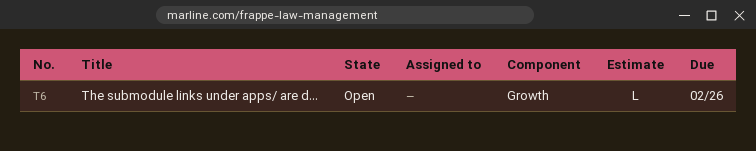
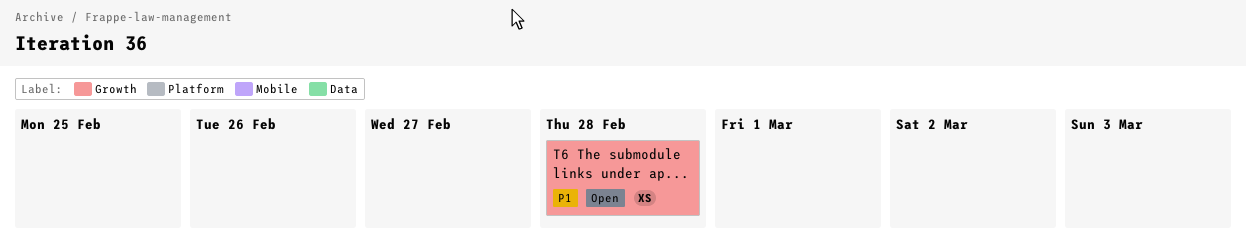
T6, estimate: L -> XS
T6, due: Feb 26 -> Feb 28

